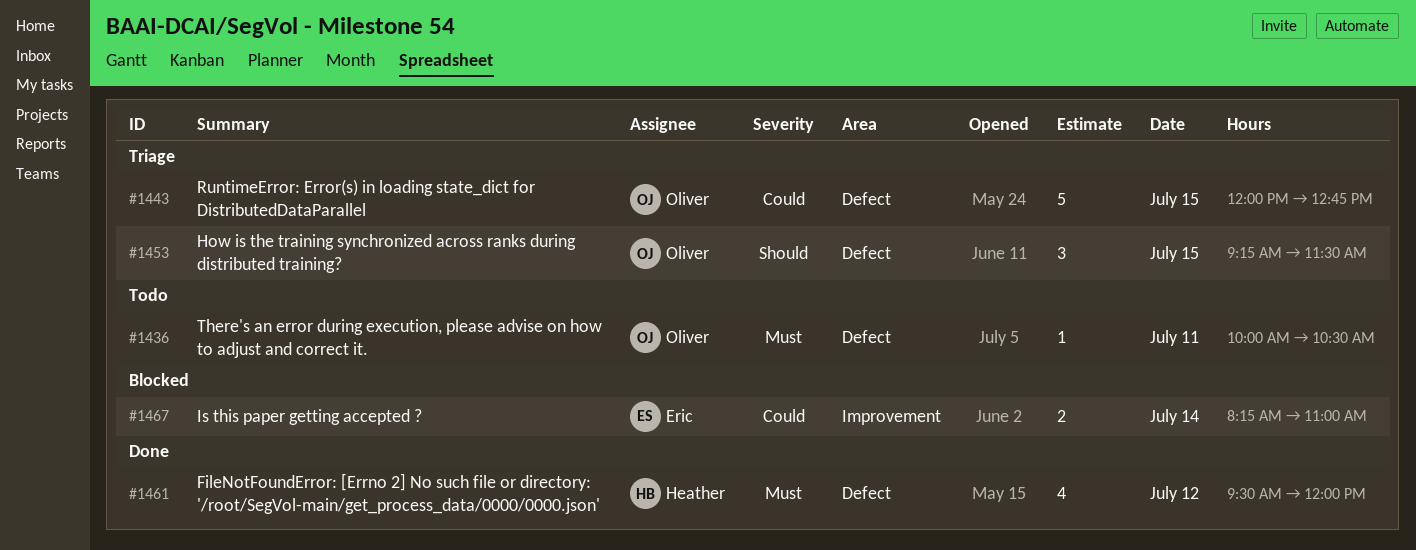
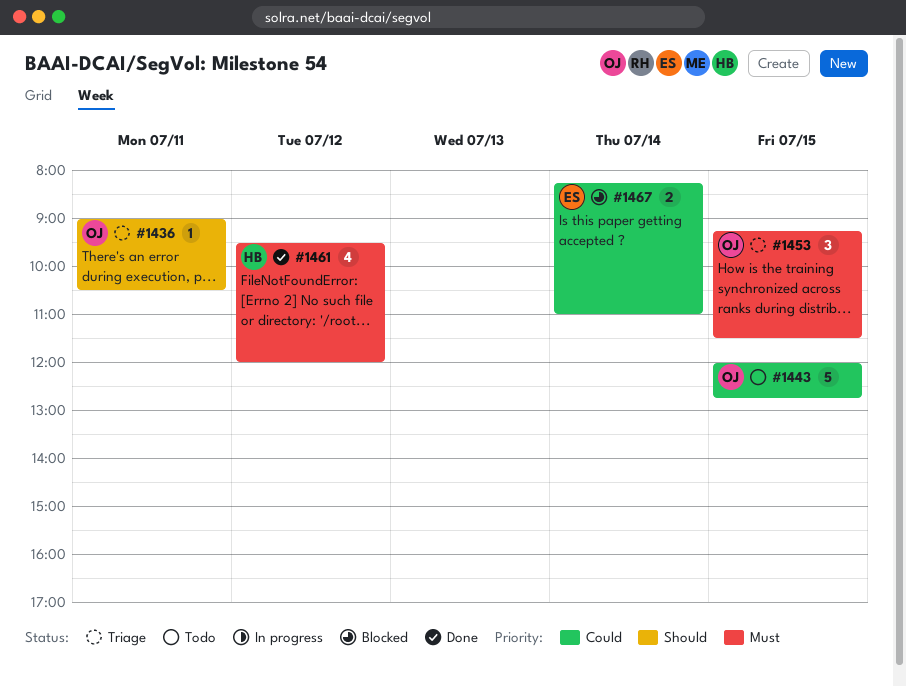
#1436, status: Todo -> Triage
#1436, priority: Must -> Should
#1436, begins: 10:00 -> 09:00
#1443, status: Triage -> Todo
#1453, priority: Should -> Must

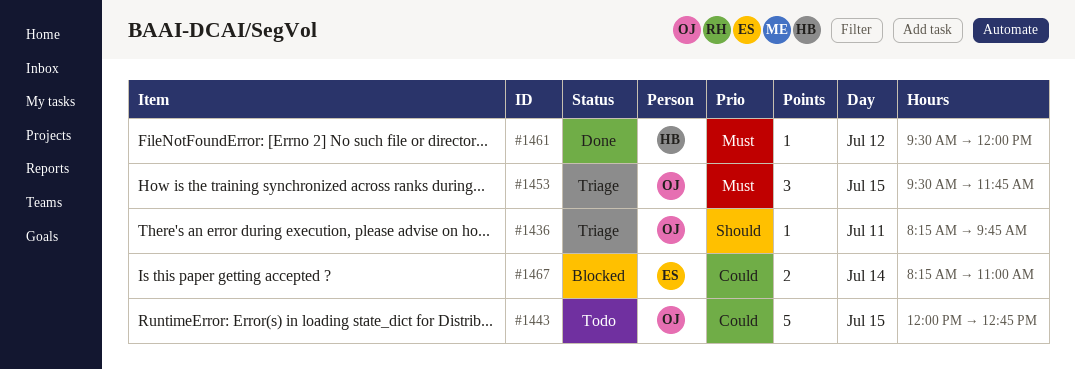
#1436, begins: 09:00 -> 08:15
#1436, ends: 10:30 -> 09:45
#1453, begins: 09:15 -> 09:30
#1453, ends: 11:30 -> 11:45
#1461, estimate: 4 -> 1

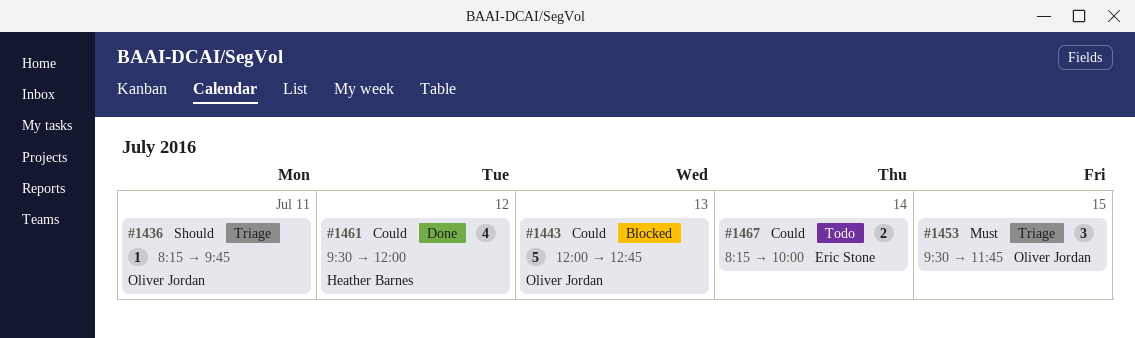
#1443, status: Todo -> Blocked
#1443, day: Jul 15 -> Jul 13
#1461, priority: Must -> Could
#1461, estimate: 1 -> 4
#1467, status: Blocked -> Todo
#1467, ends: 11:00 -> 10:00

